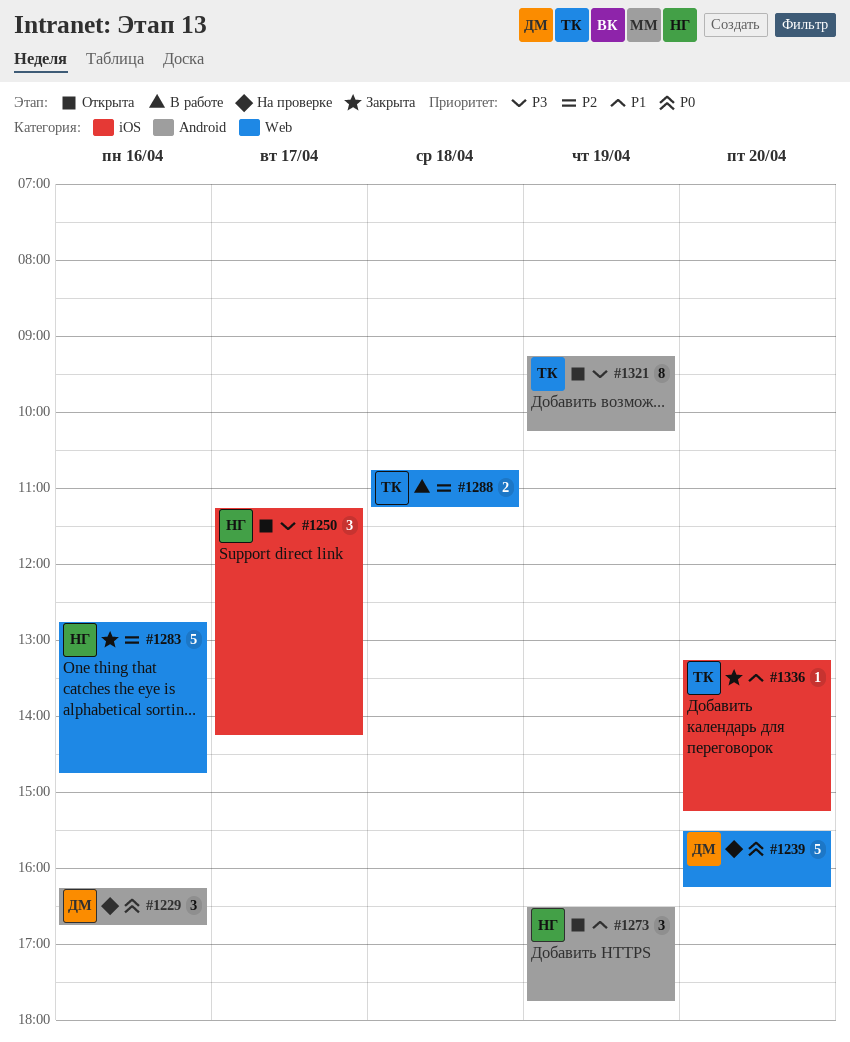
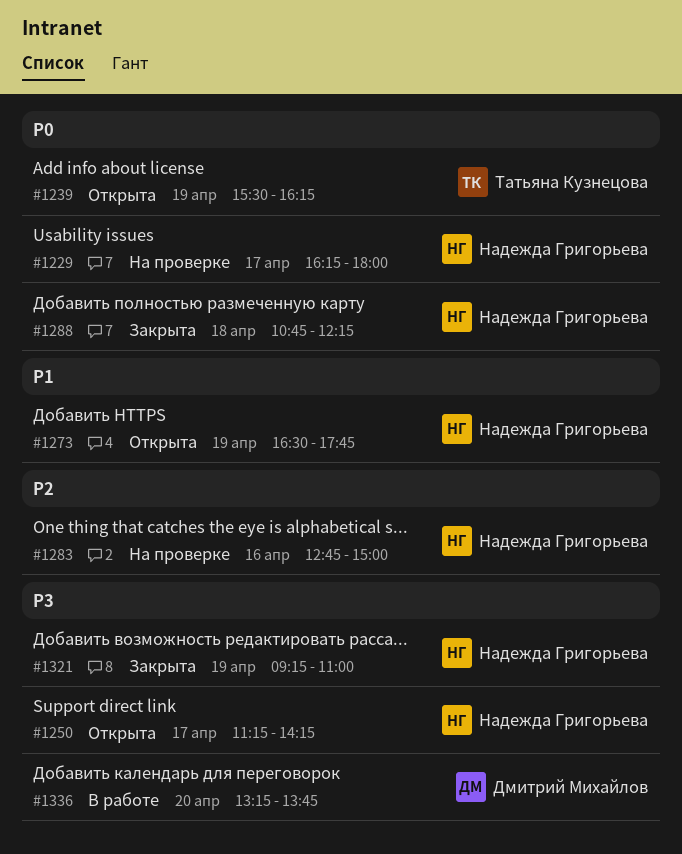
#1229, owner: Дмитрий Михайлов -> Надежда Григорьева
#1229, day: Apr 16 -> Apr 17
#1229, ends: 16:45 -> 18:00
#1239, status: На проверке -> Открыта
#1239, owner: Дмитрий Михайлов -> Татьяна Кузнецова
#1239, day: Apr 20 -> Apr 19
#1283, status: Закрыта -> На проверке
#1283, ends: 14:45 -> 15:00
#1288, status: В работе -> Закрыта
#1288, owner: Татьяна Кузнецова -> Надежда Григорьева
#1288, priority: P2 -> P0
#1288, ends: 11:15 -> 12:15
#1321, status: Открыта -> Закрыта
#1321, owner: Татьяна Кузнецова -> Надежда Григорьева
#1321, ends: 10:15 -> 11:00
#1336, status: Закрыта -> В работе
#1336, owner: Татьяна Кузнецова -> Дмитрий Михайлов
#1336, priority: P1 -> P3
#1336, ends: 15:15 -> 13:45

